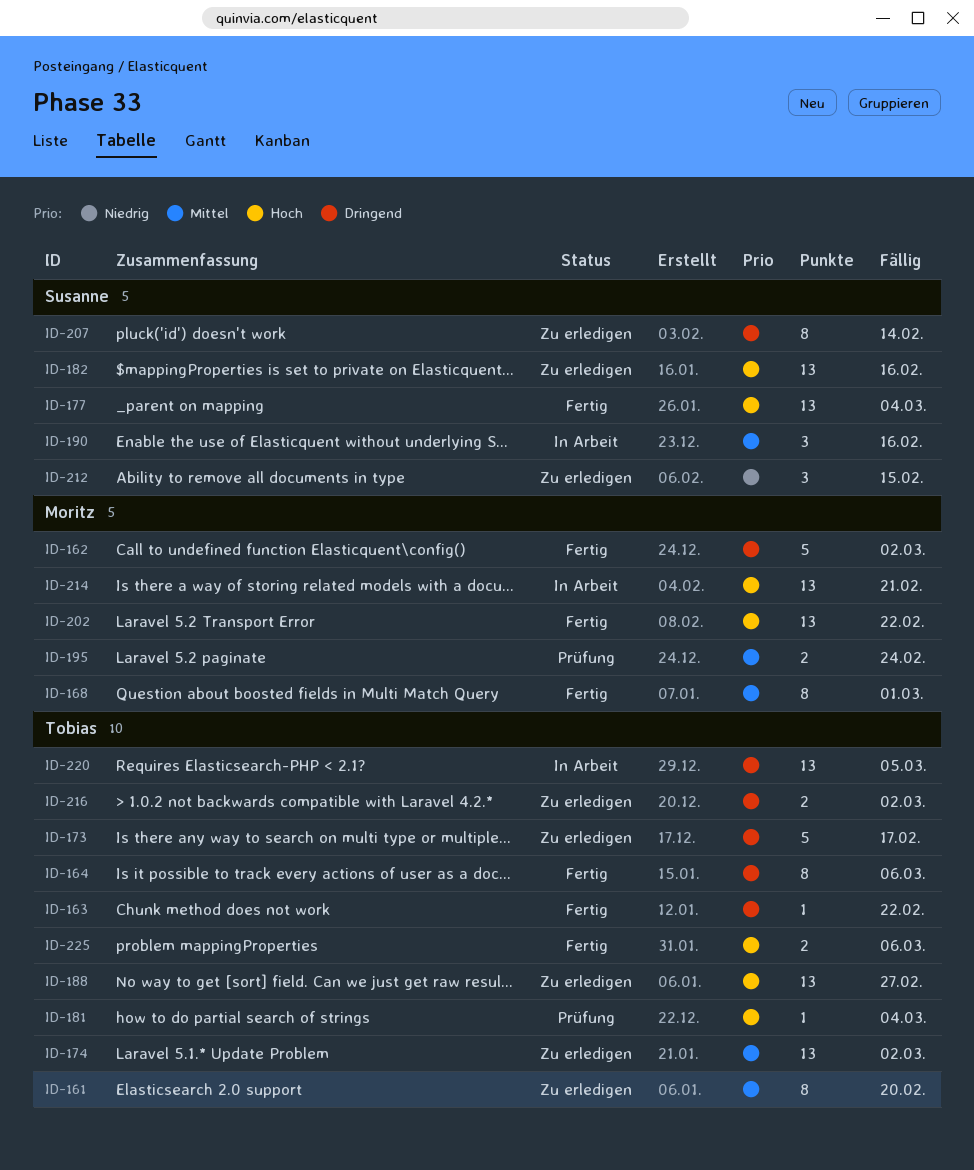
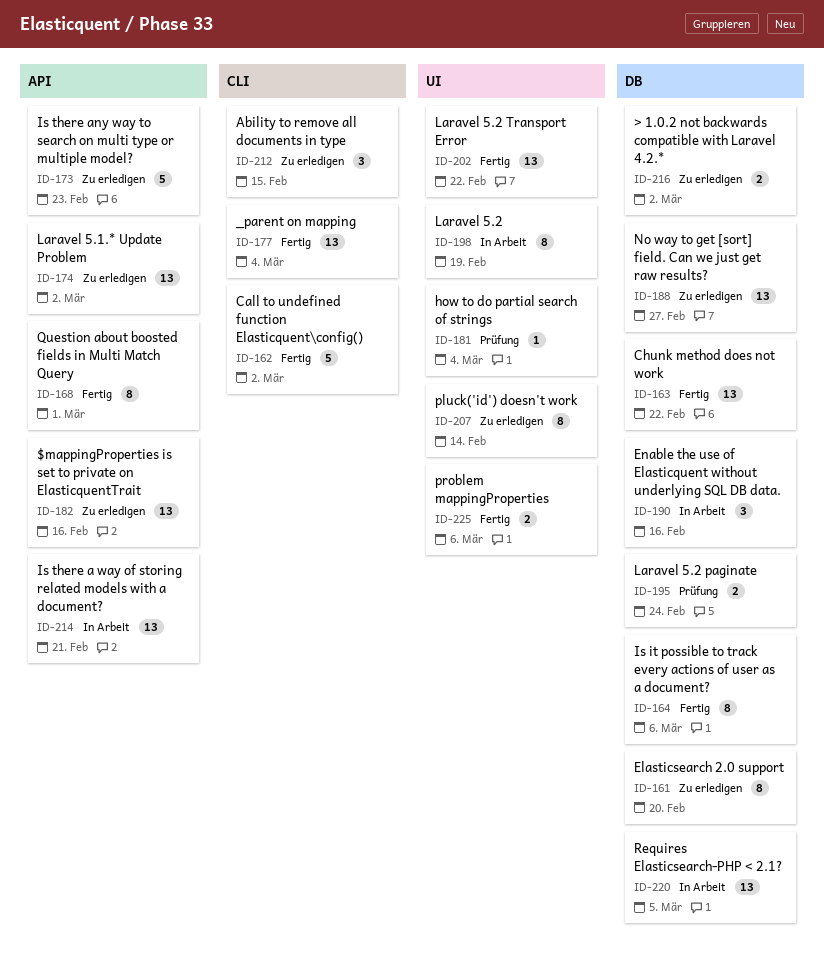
ID-163, estimate: 1 -> 13
ID-173, due: Feb 17 -> Feb 23
ID-198: none -> present

